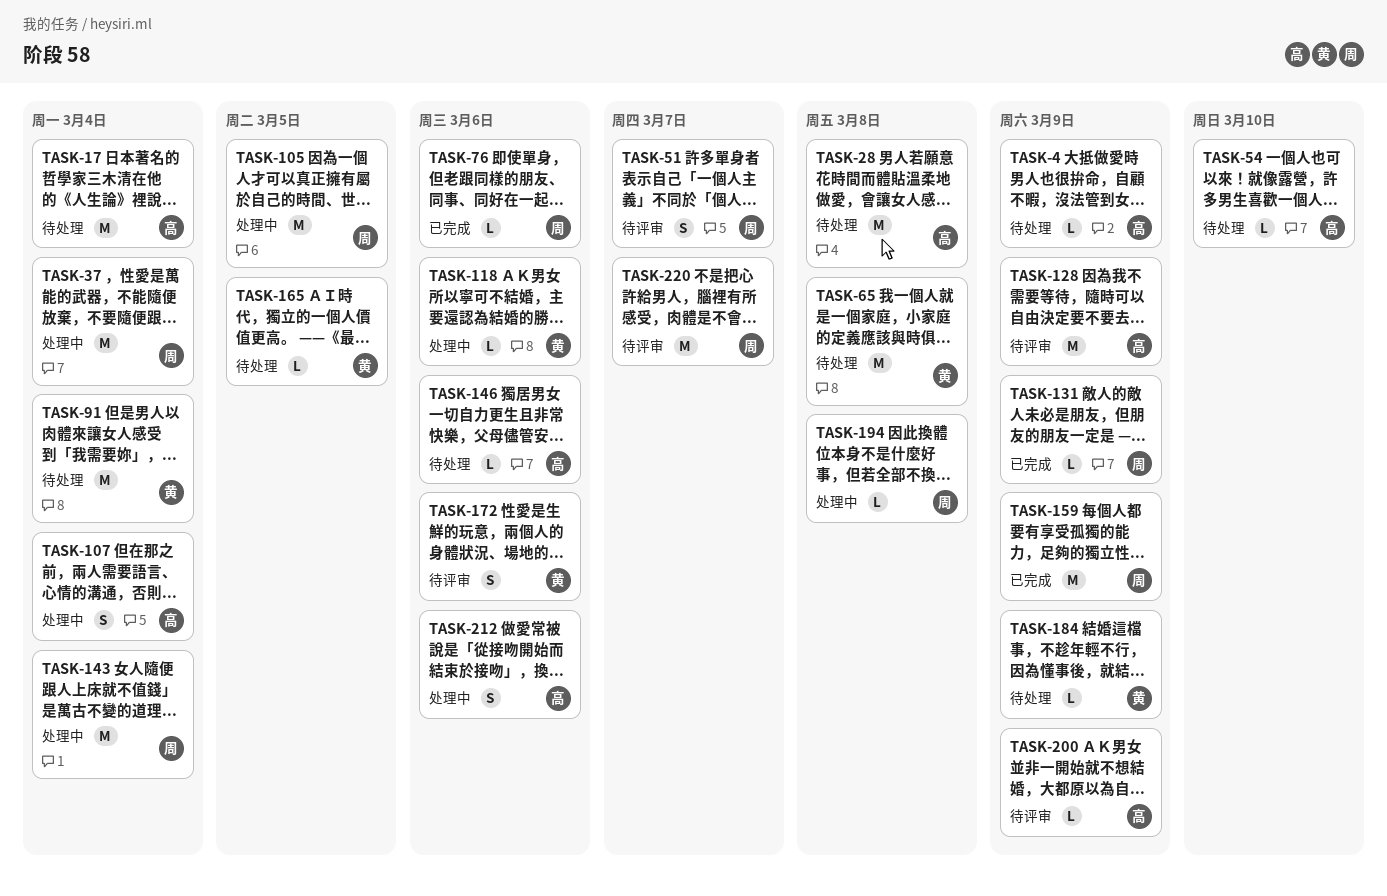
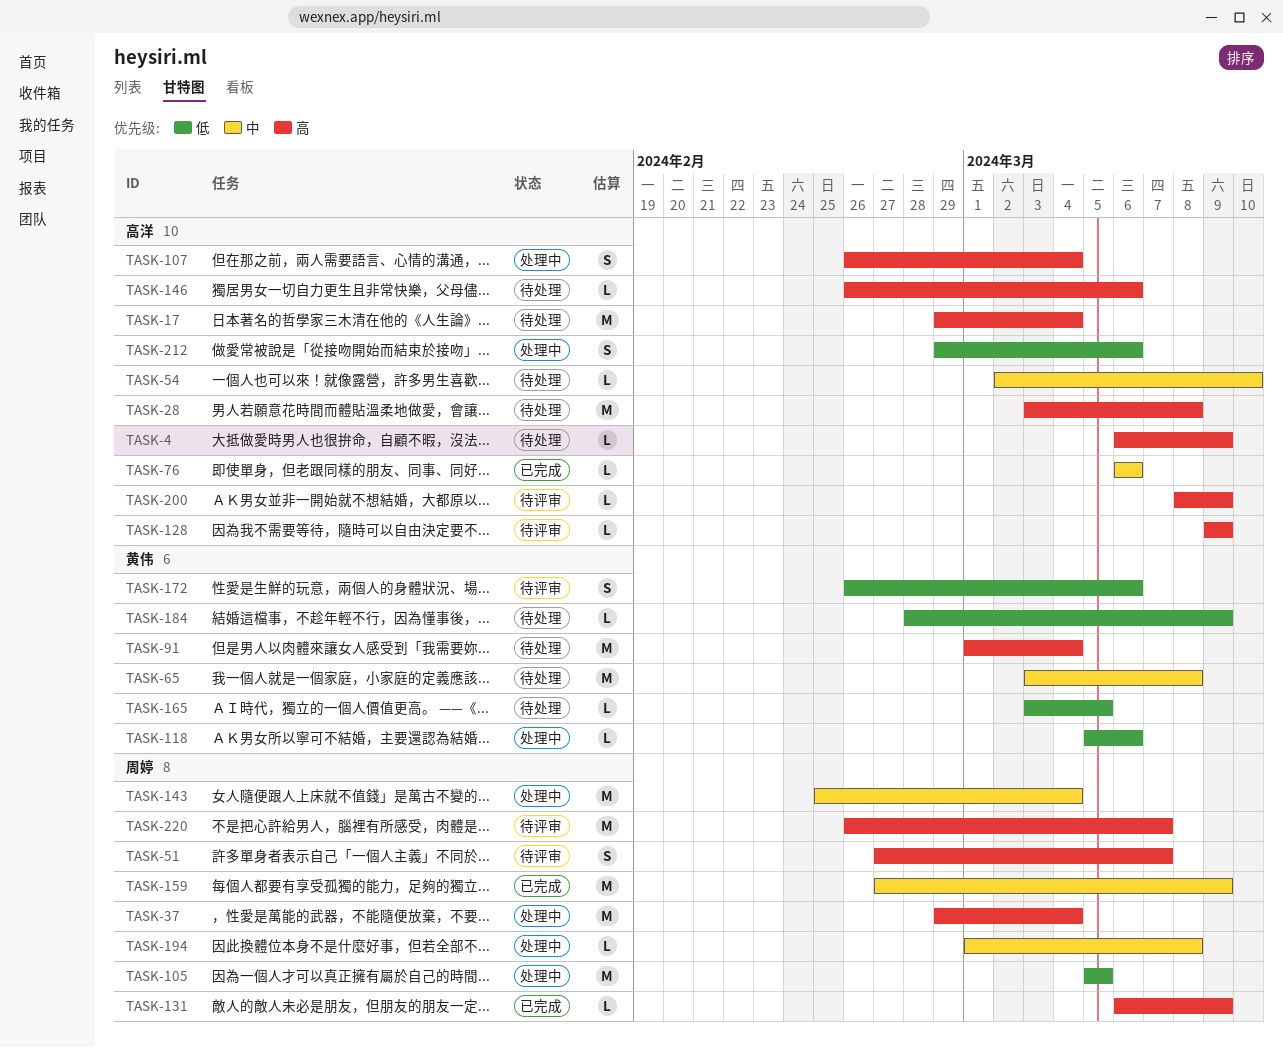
TASK-76, owner: 周婷 -> 高洋
TASK-128, estimate: M -> L

